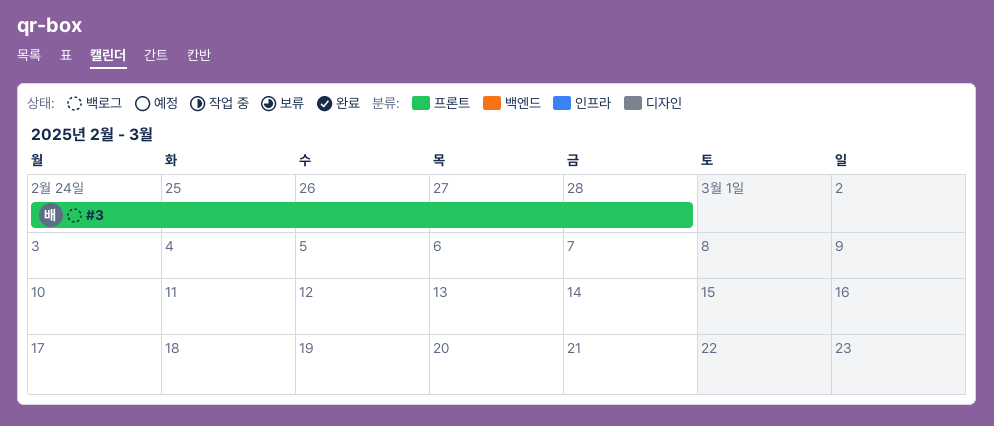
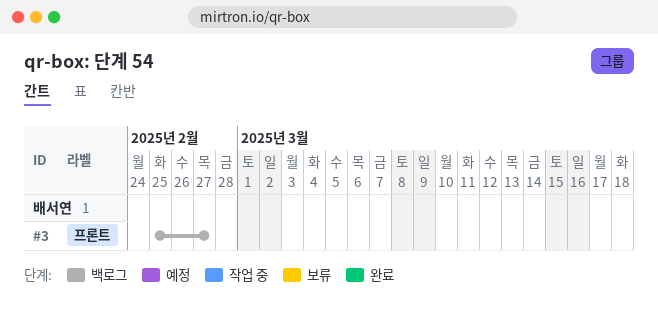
#3, start: Feb 24 -> Feb 25
#3, due: Feb 28 -> Feb 27

